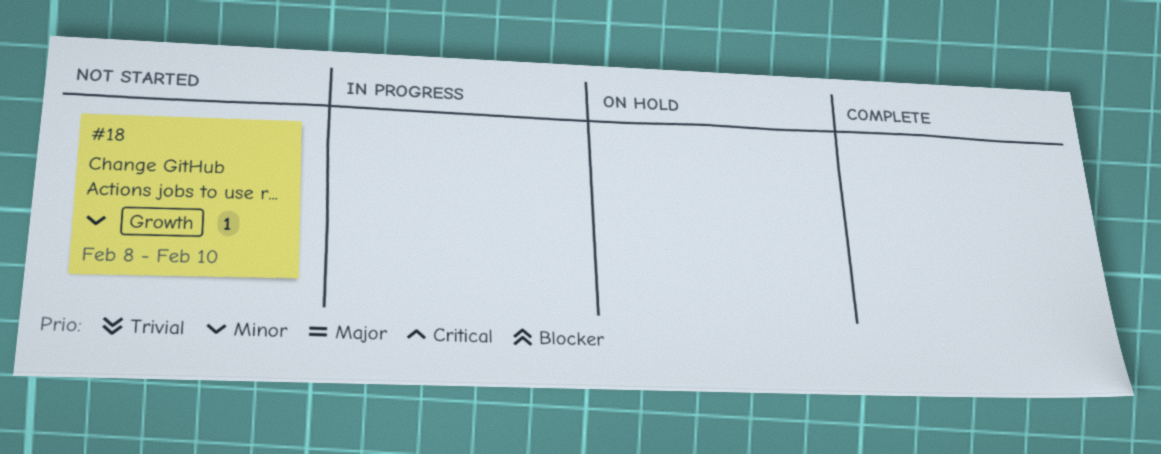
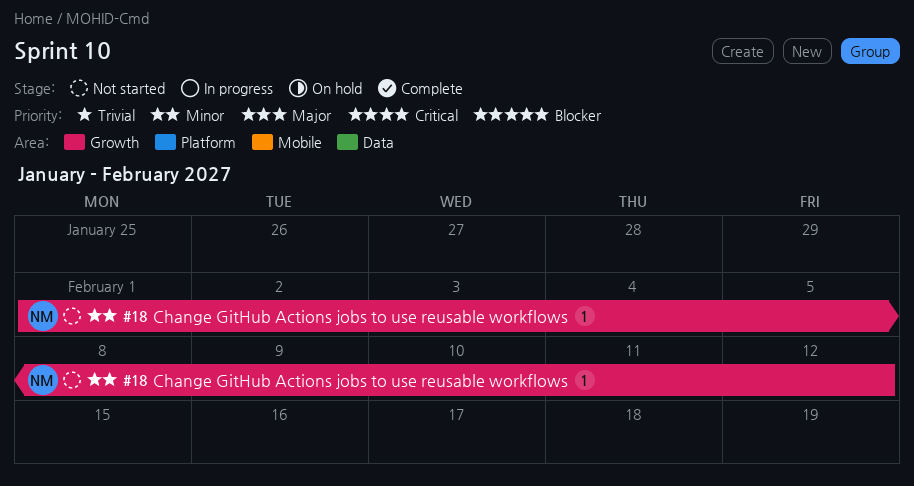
#18, start: Feb 8 -> Feb 1
#18, due: Feb 10 -> Feb 12

